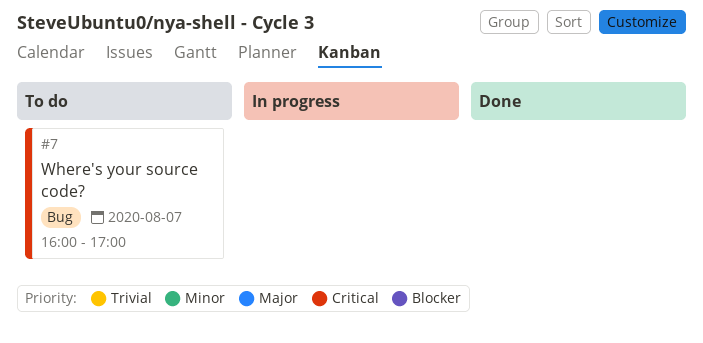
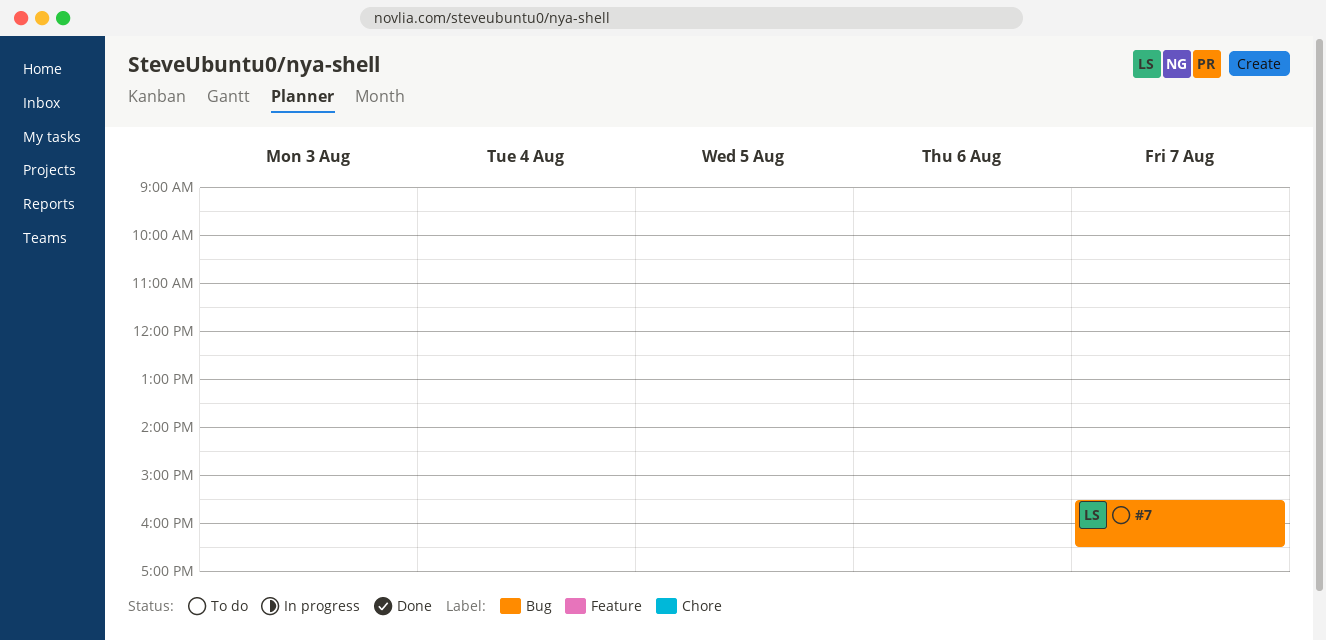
#7, begins: 16:00 -> 15:30
#7, ends: 17:00 -> 16:30

